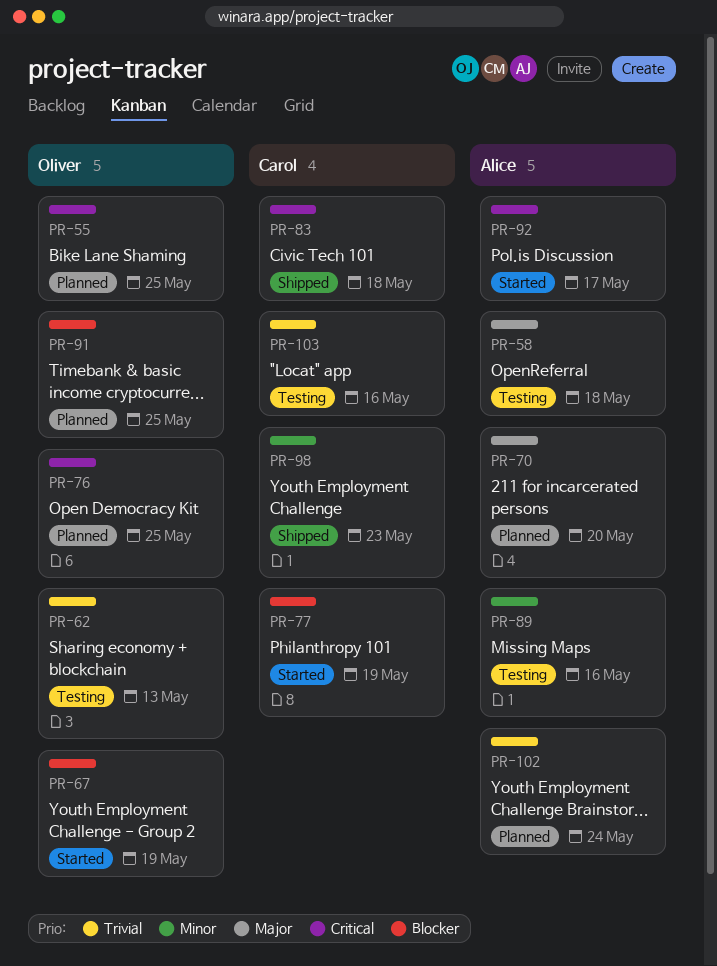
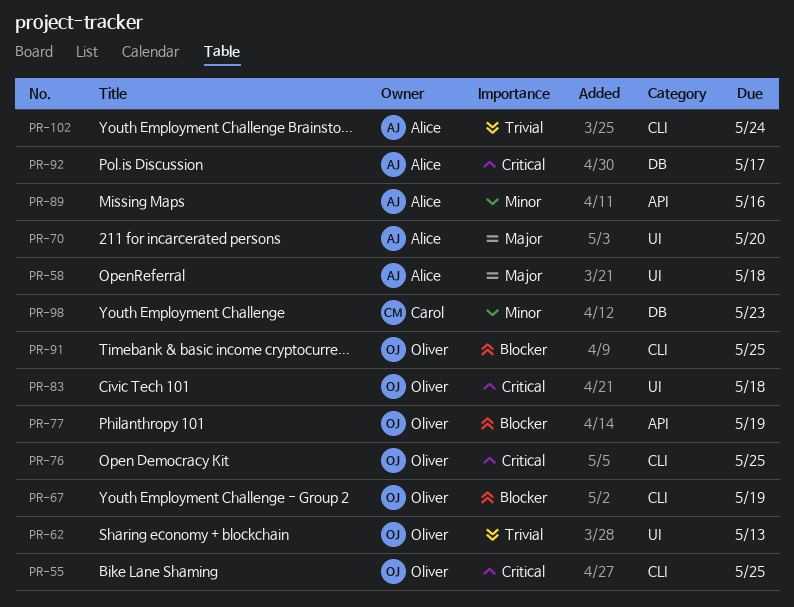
PR-77, owner: Carol -> Oliver
PR-83, owner: Carol -> Oliver
PR-103: present -> none

